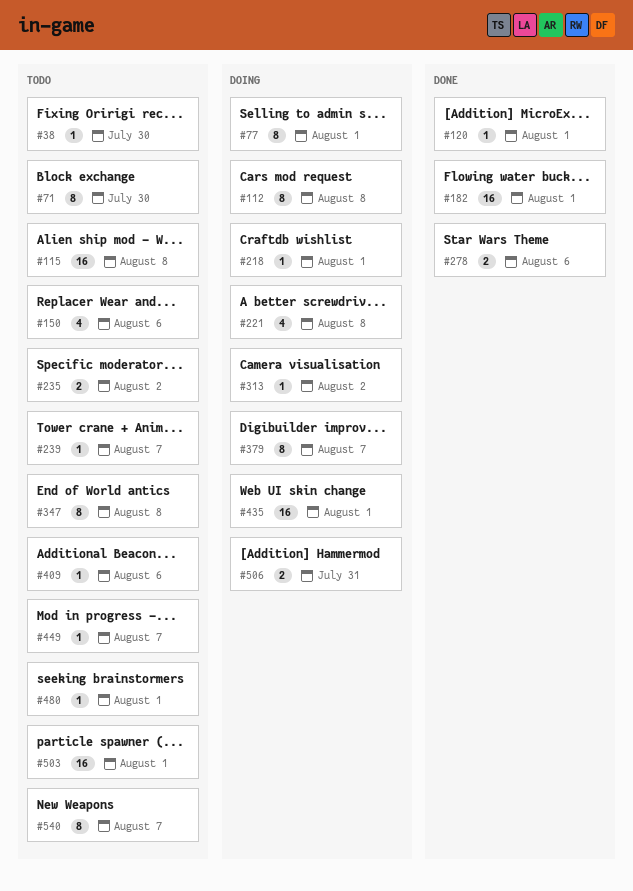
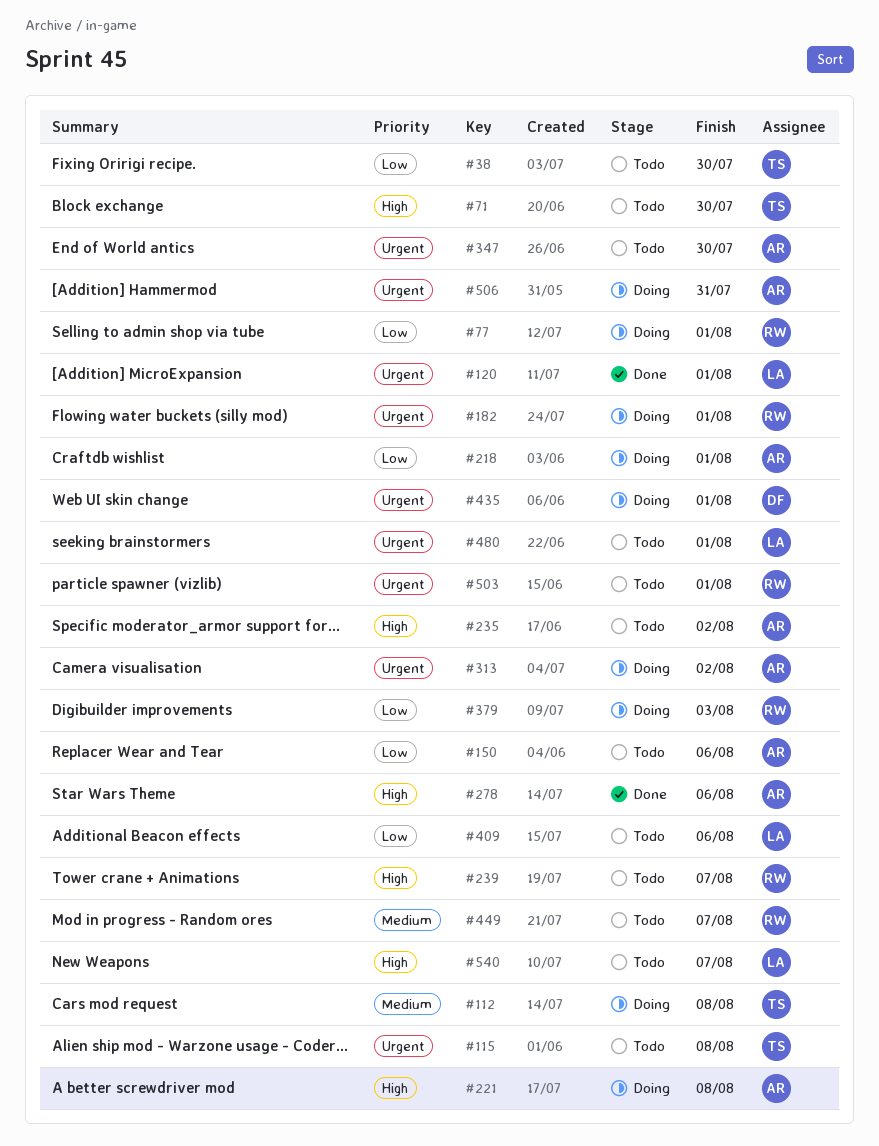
#182, status: Done -> Doing
#347, due: Aug 8 -> Jul 30
#379, due: Aug 7 -> Aug 3

